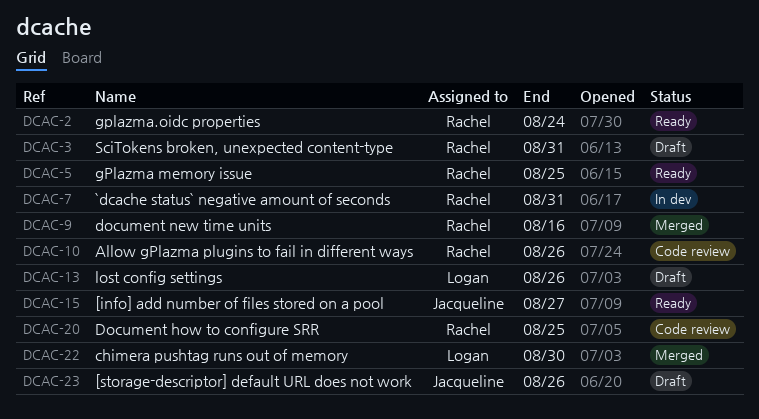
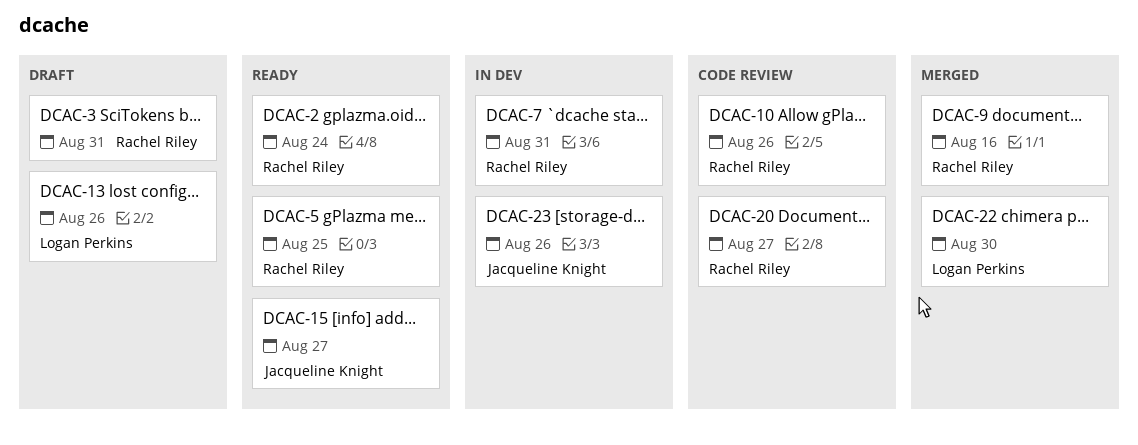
DCAC-20, due: Aug 25 -> Aug 27
DCAC-23, status: Draft -> In dev

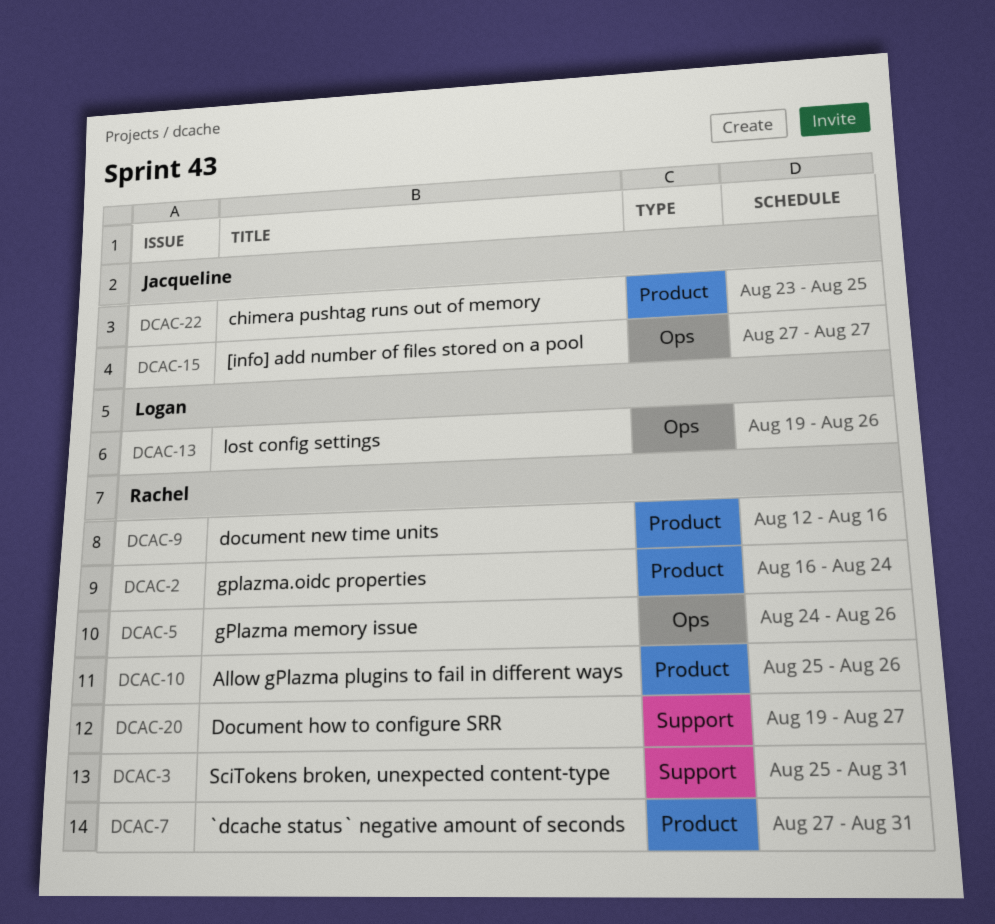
DCAC-5, due: Aug 25 -> Aug 26
DCAC-22, owner: Logan Perkins -> Jacqueline Knight
DCAC-22, due: Aug 30 -> Aug 25
DCAC-23: present -> none

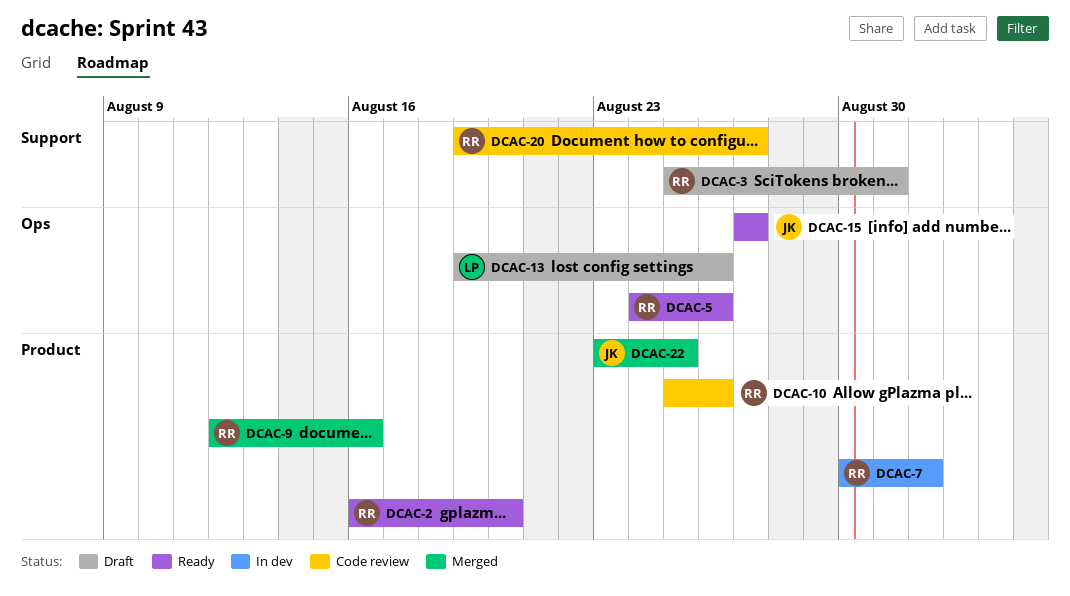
DCAC-2, due: Aug 24 -> Aug 20
DCAC-7, start: Aug 27 -> Aug 30
DCAC-7, due: Aug 31 -> Sep 1

